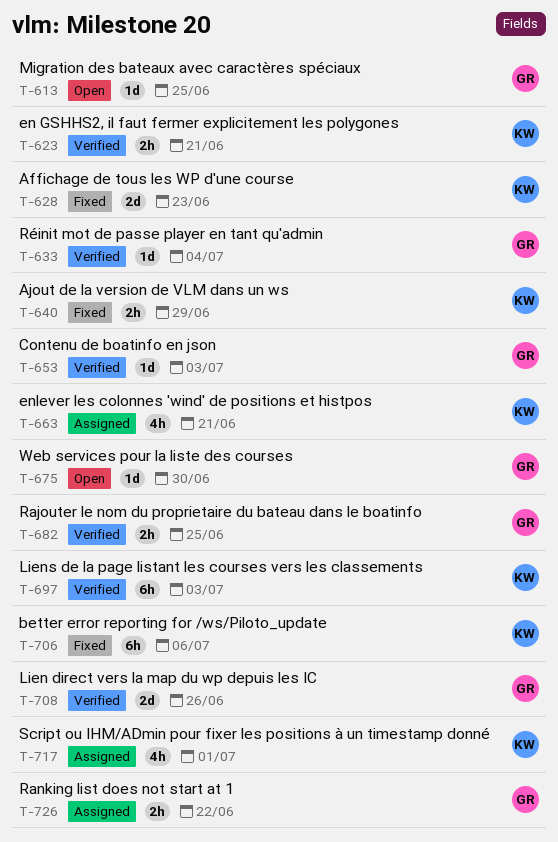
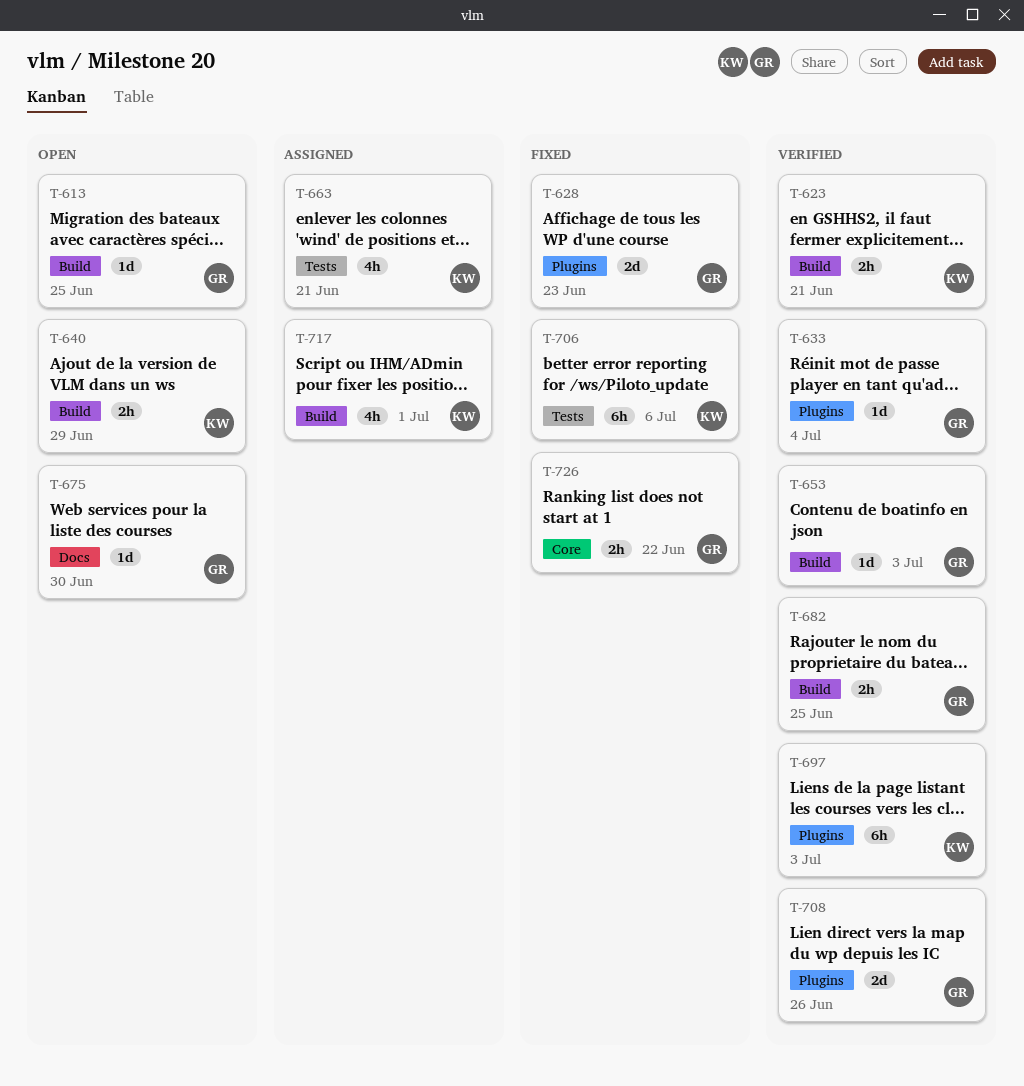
T-628, owner: KW -> GR
T-640, status: Fixed -> Open
T-726, status: Assigned -> Fixed

